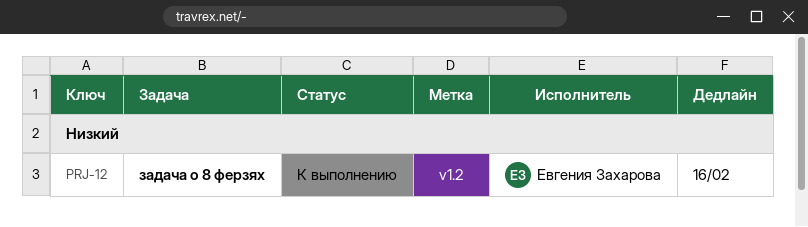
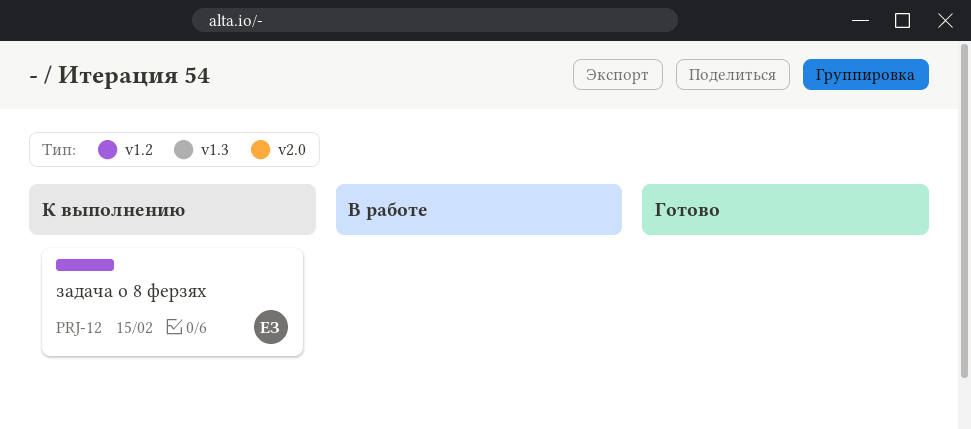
PRJ-12, due: Feb 16 -> Feb 15

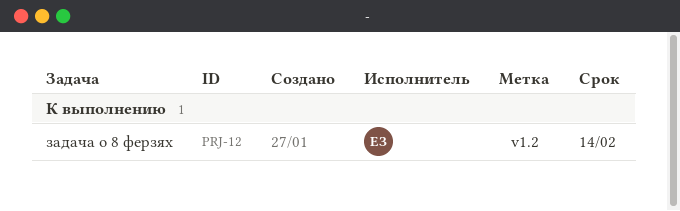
PRJ-12, due: Feb 15 -> Feb 14

